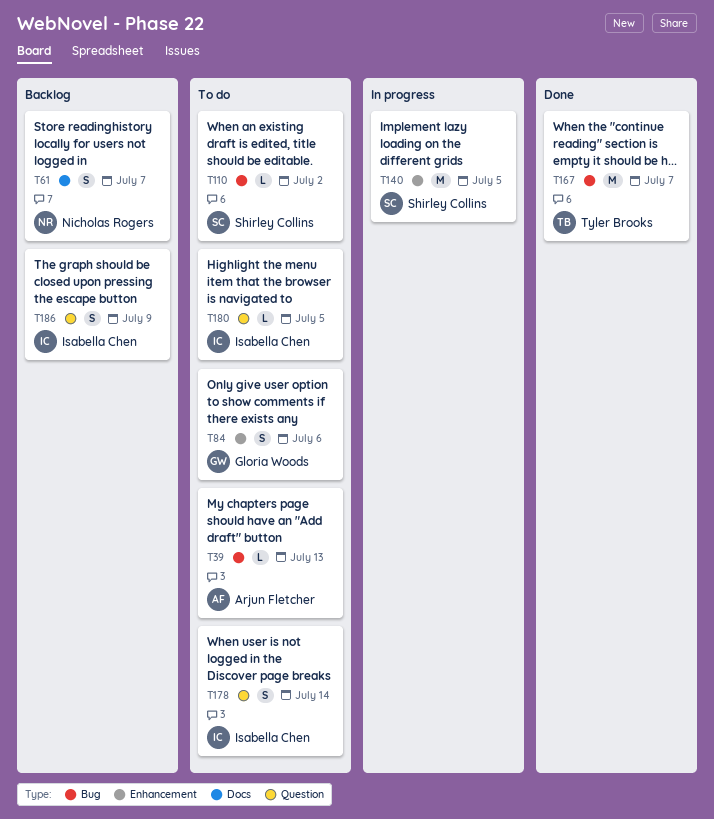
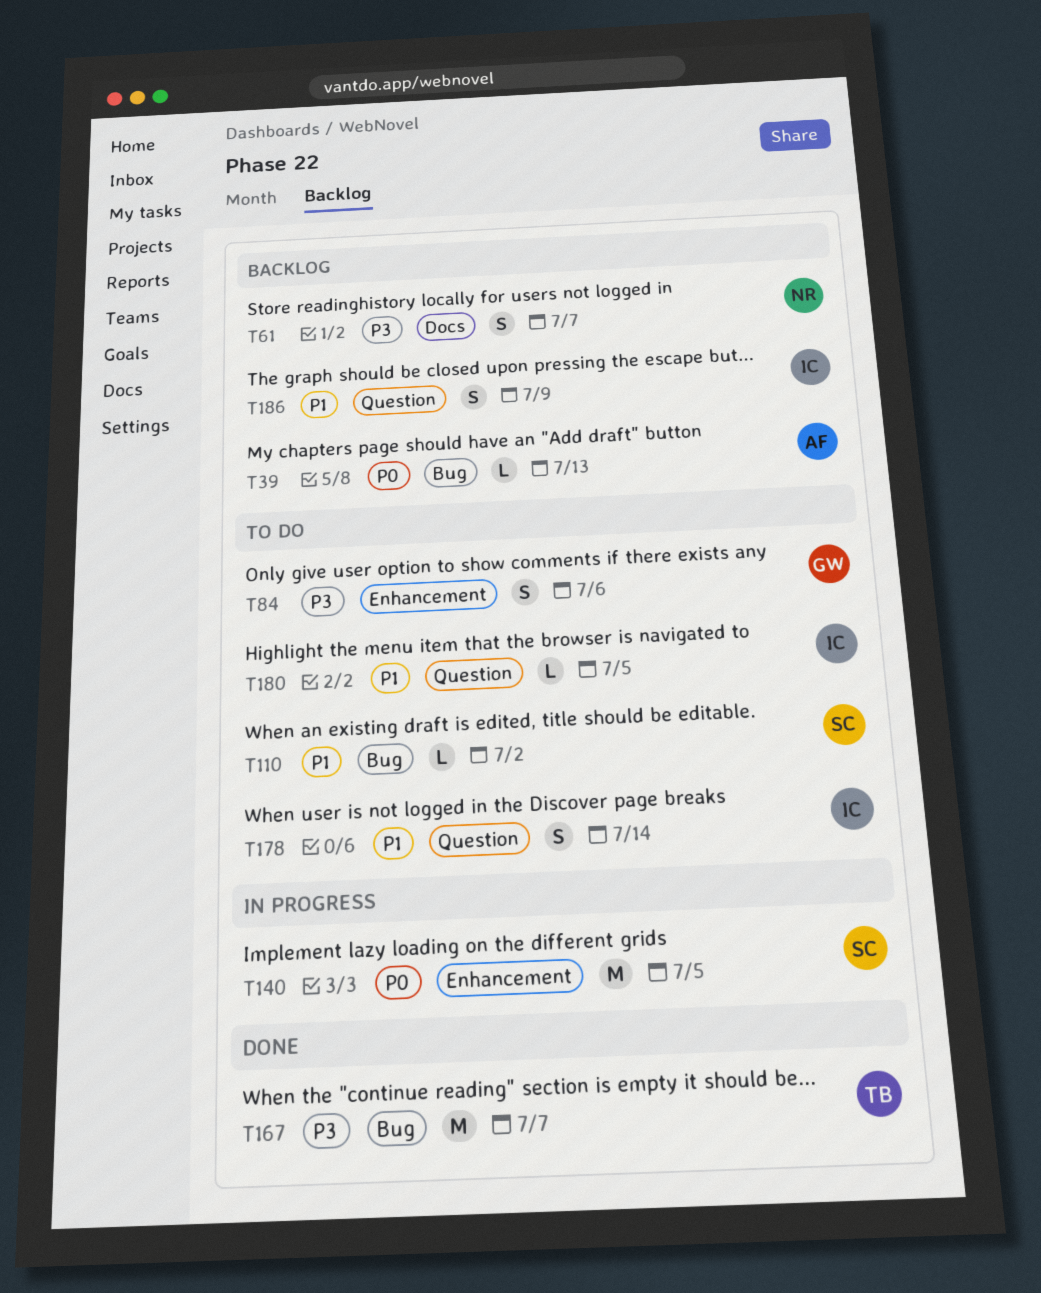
T39, status: To do -> Backlog

